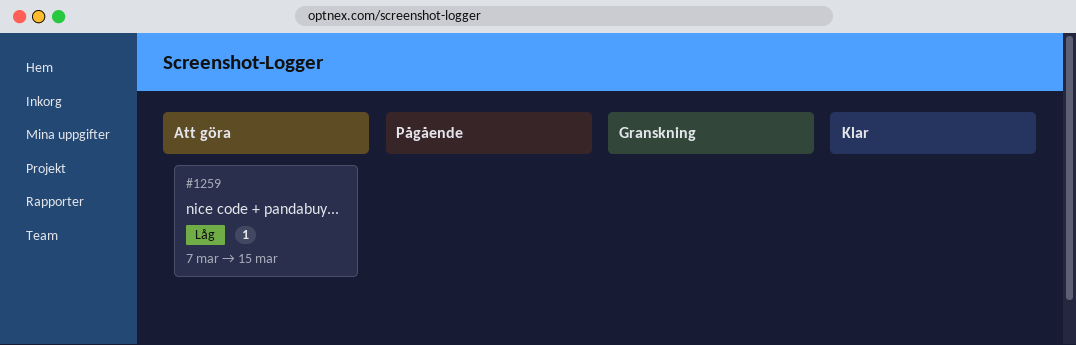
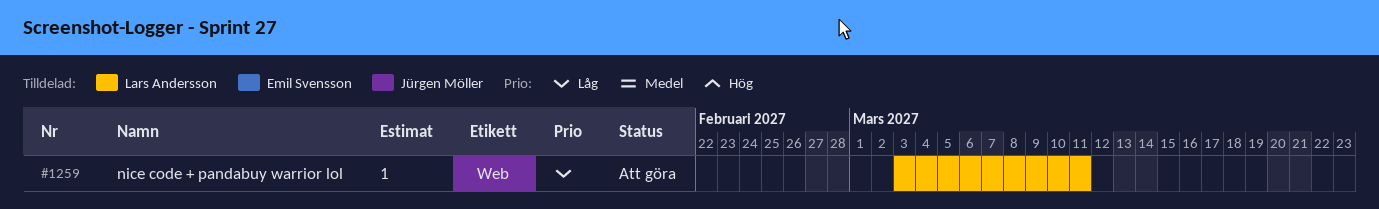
#1259, start: Mar 7 -> Mar 3
#1259, due: Mar 15 -> Mar 11

